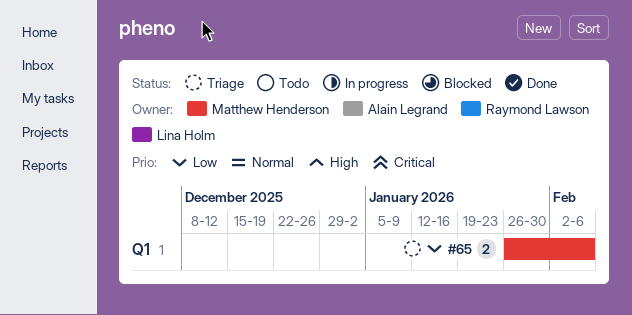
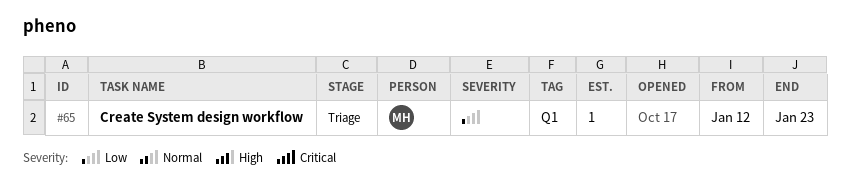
#65, estimate: 2 -> 1
#65, start: Jan 26 -> Jan 12
#65, due: Feb 6 -> Jan 23

